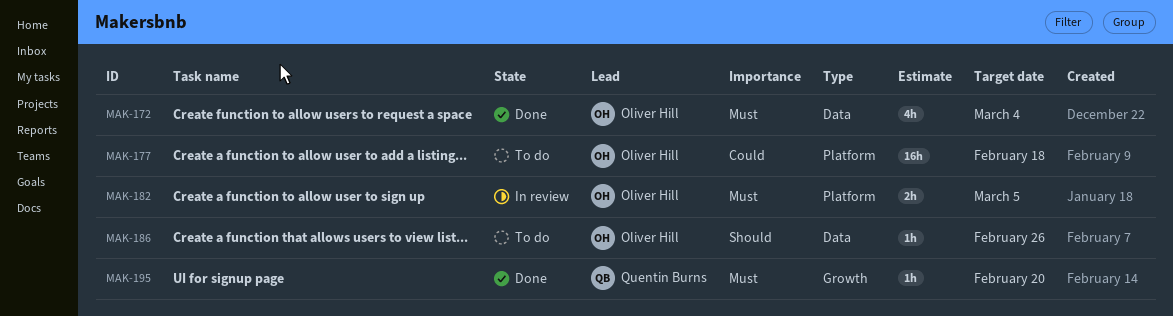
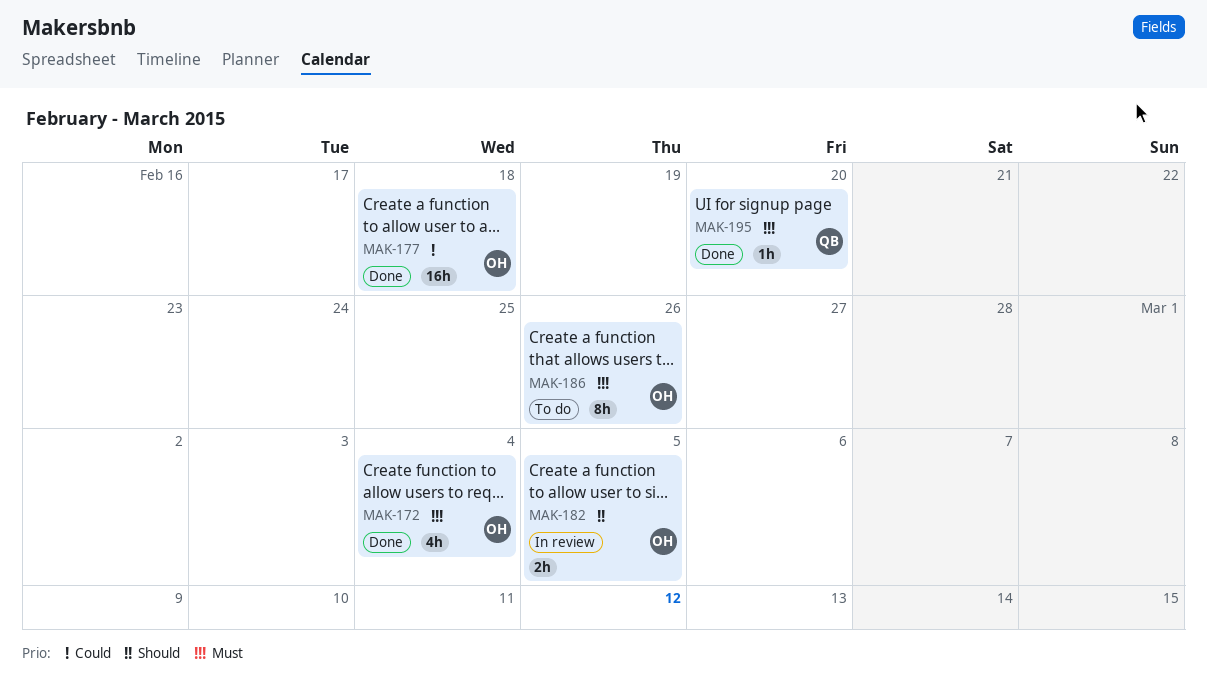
MAK-177, status: To do -> Done
MAK-182, priority: Must -> Should
MAK-186, priority: Should -> Must
MAK-186, estimate: 1h -> 8h

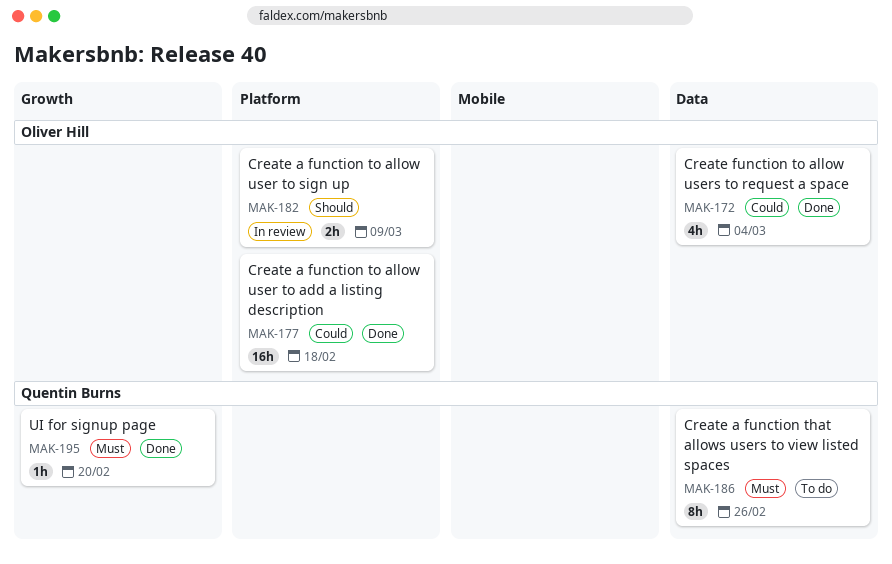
MAK-172, priority: Must -> Could
MAK-182, due: Mar 5 -> Mar 9
MAK-186, owner: Oliver Hill -> Quentin Burns

